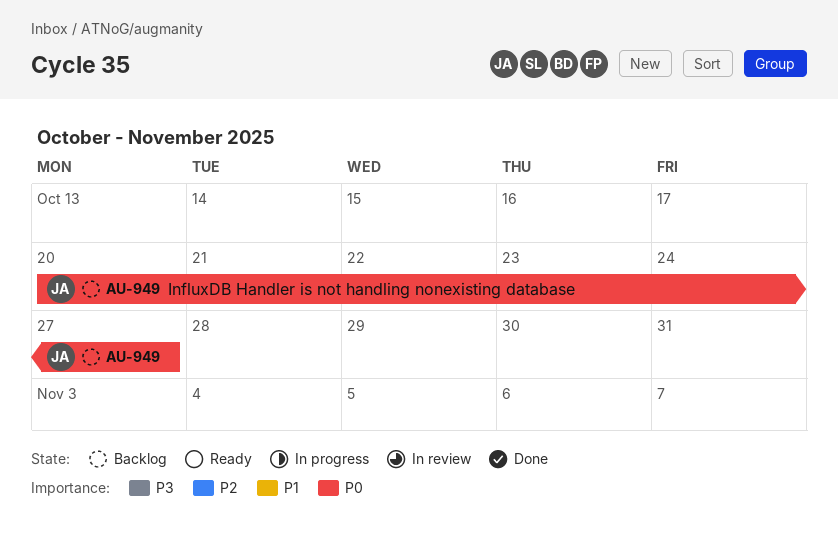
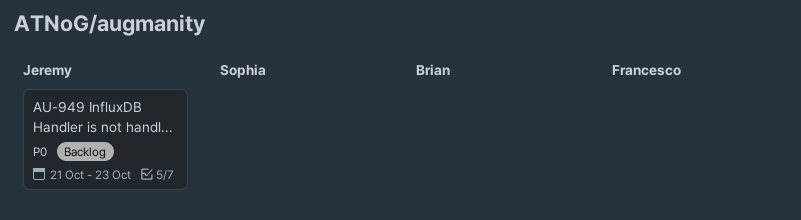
AU-949, start: Oct 20 -> Oct 21
AU-949, due: Oct 27 -> Oct 23

